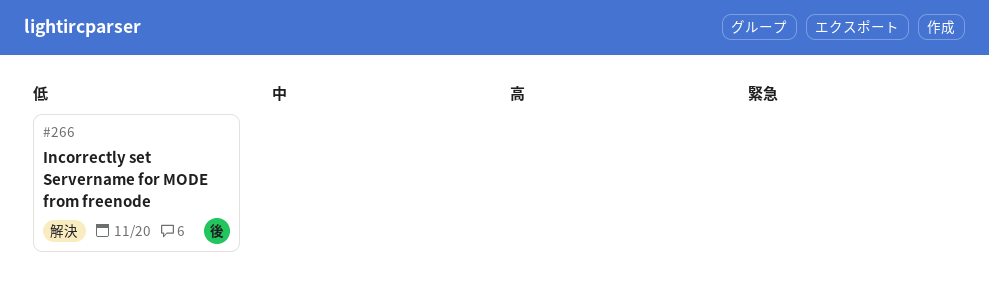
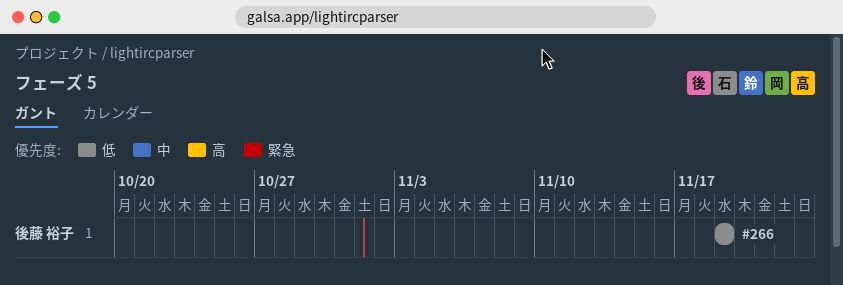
#266, due: Nov 20 -> Nov 19

